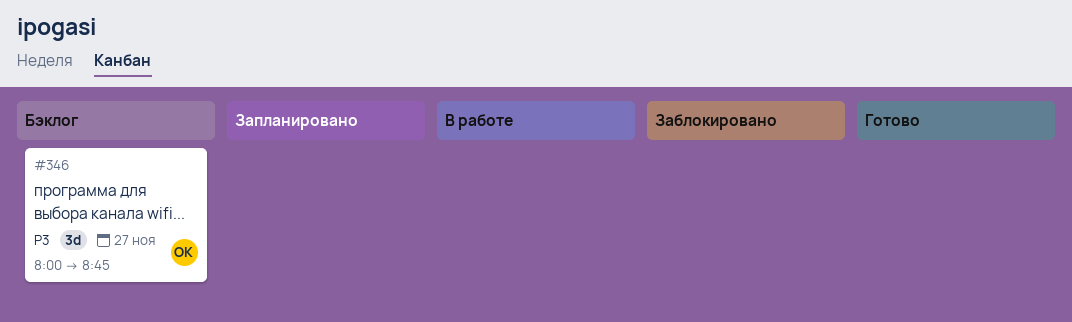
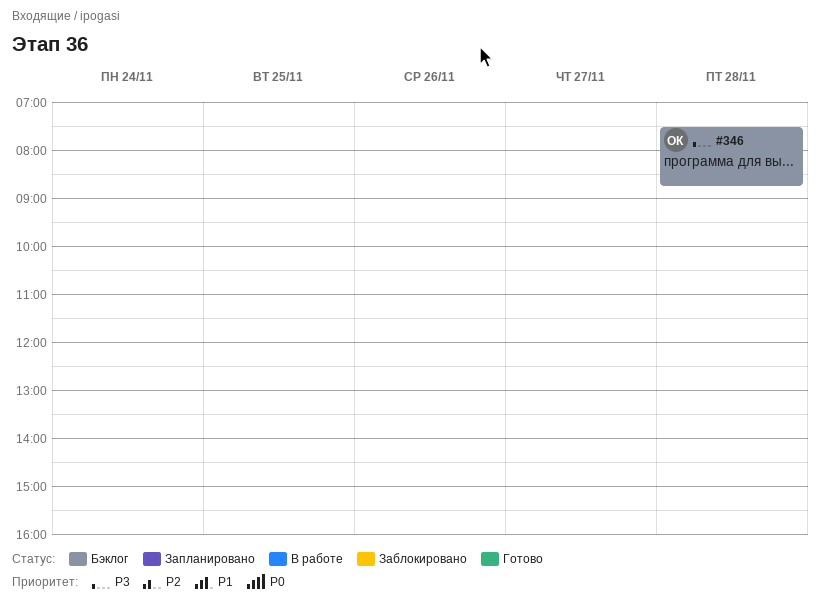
#346, day: Nov 27 -> Nov 28
#346, begins: 08:00 -> 07:30

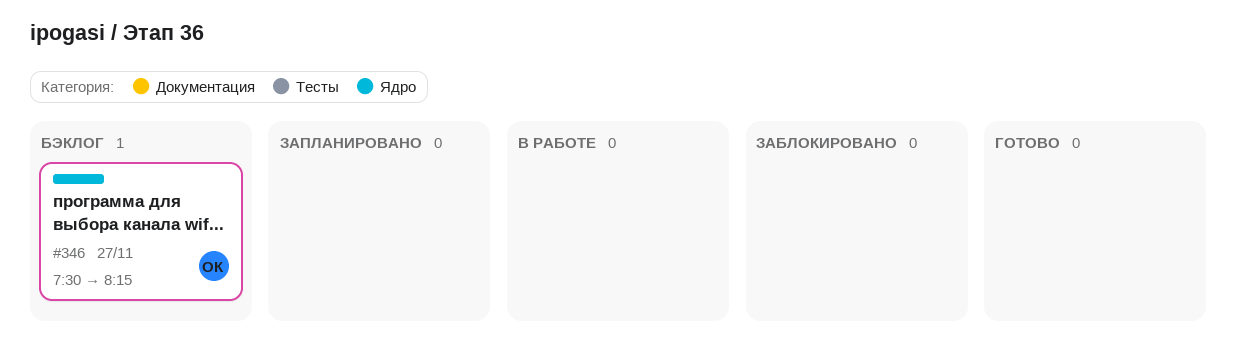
#346, day: Nov 28 -> Nov 27
#346, ends: 08:45 -> 08:15

